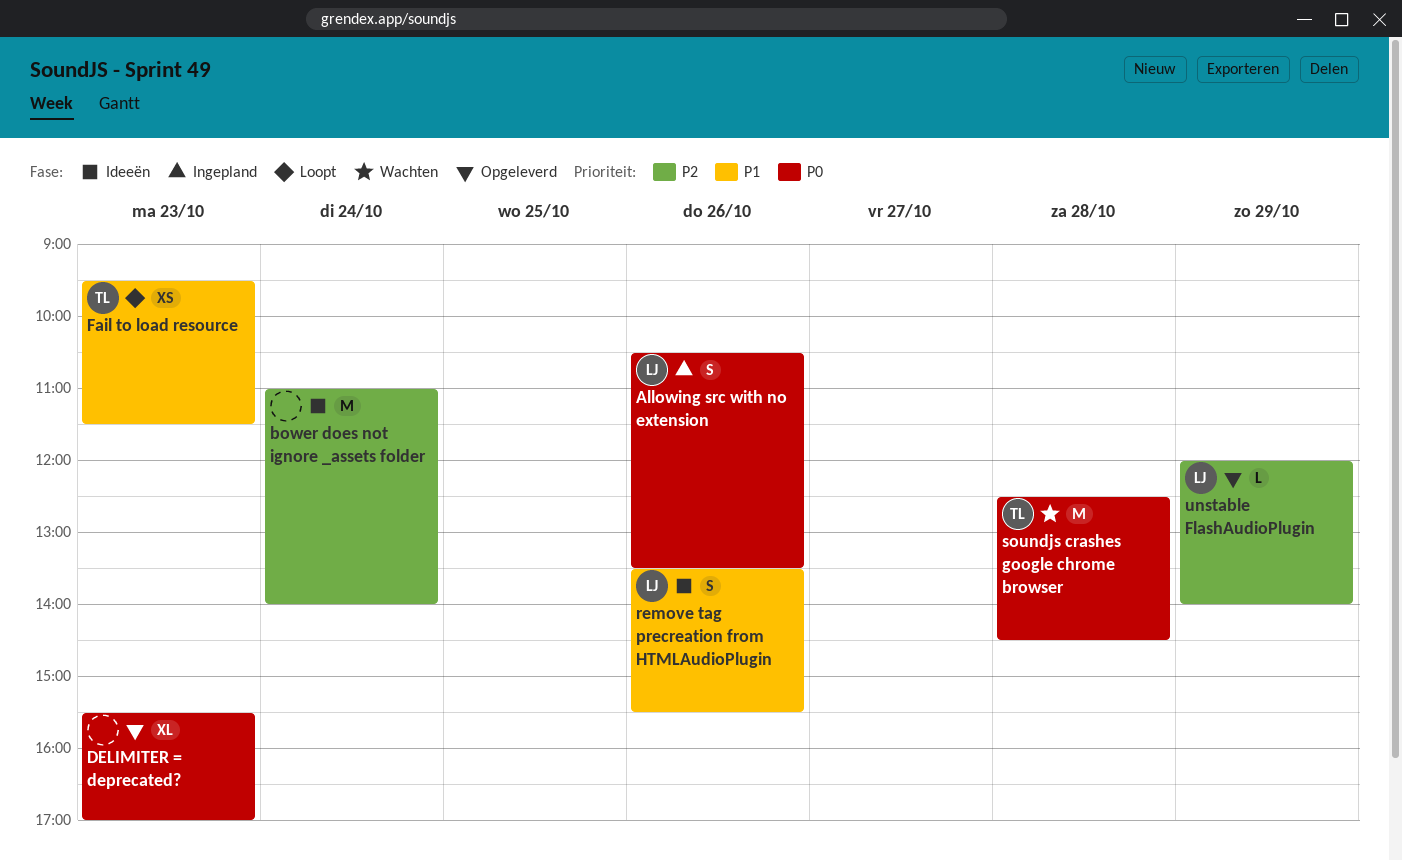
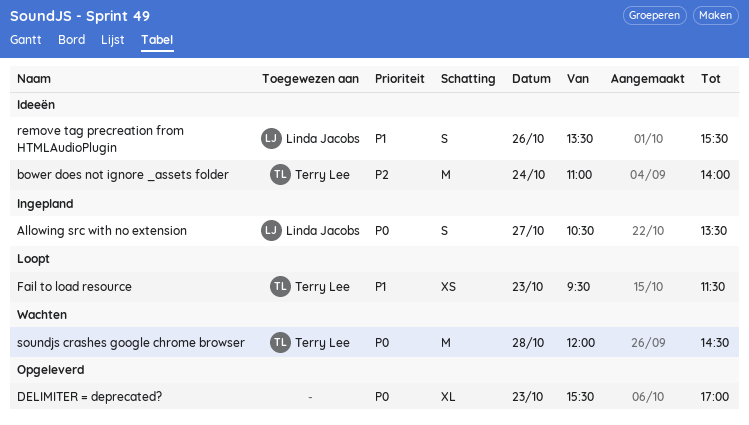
Allowing src with no extension, day: Oct 26 -> Oct 27
bower does not ignore _assets folder, owner: none -> Terry Lee
soundjs crashes google chrome browser, begins: 12:30 -> 12:00
unstable FlashAudioPlugin: present -> none

